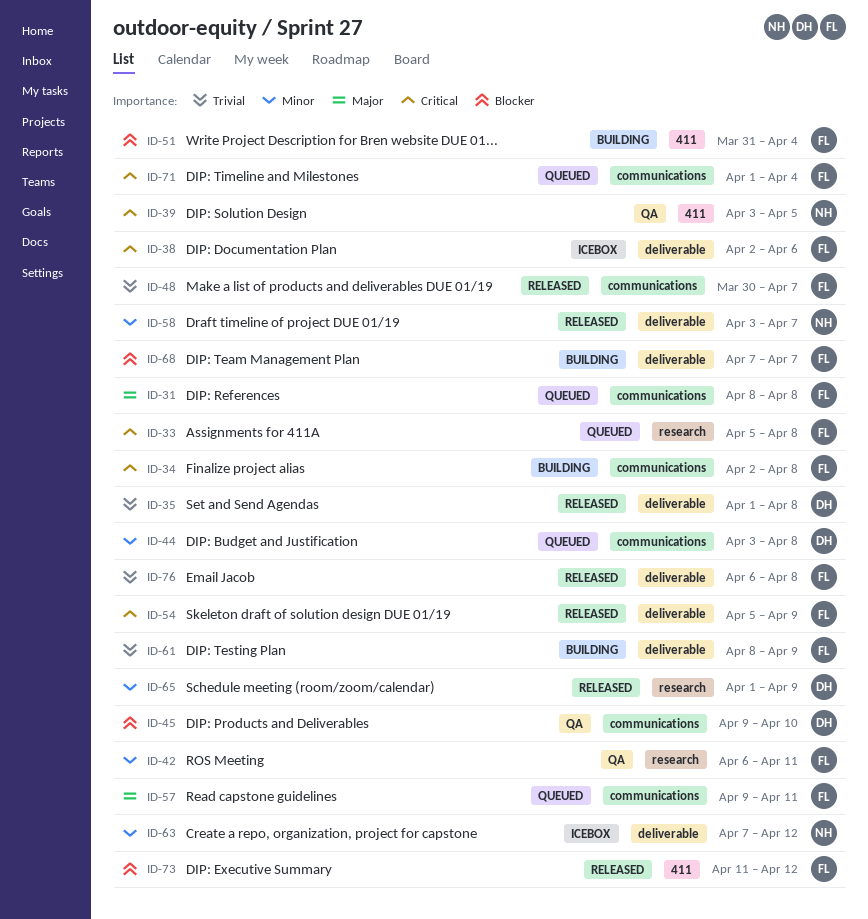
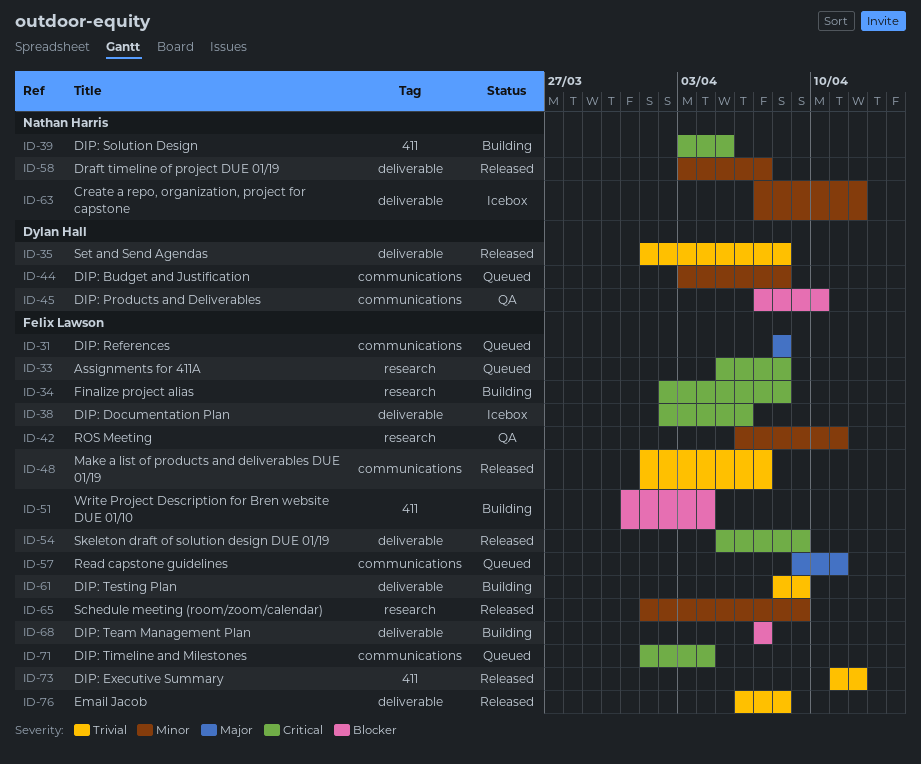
ID-34, label: communications -> research
ID-39, status: QA -> Building
ID-45, start: Apr 9 -> Apr 7
ID-48, start: Mar 30 -> Apr 1
ID-65, owner: Dylan Hall -> Felix Lawson
ID-73, priority: Blocker -> Trivial

